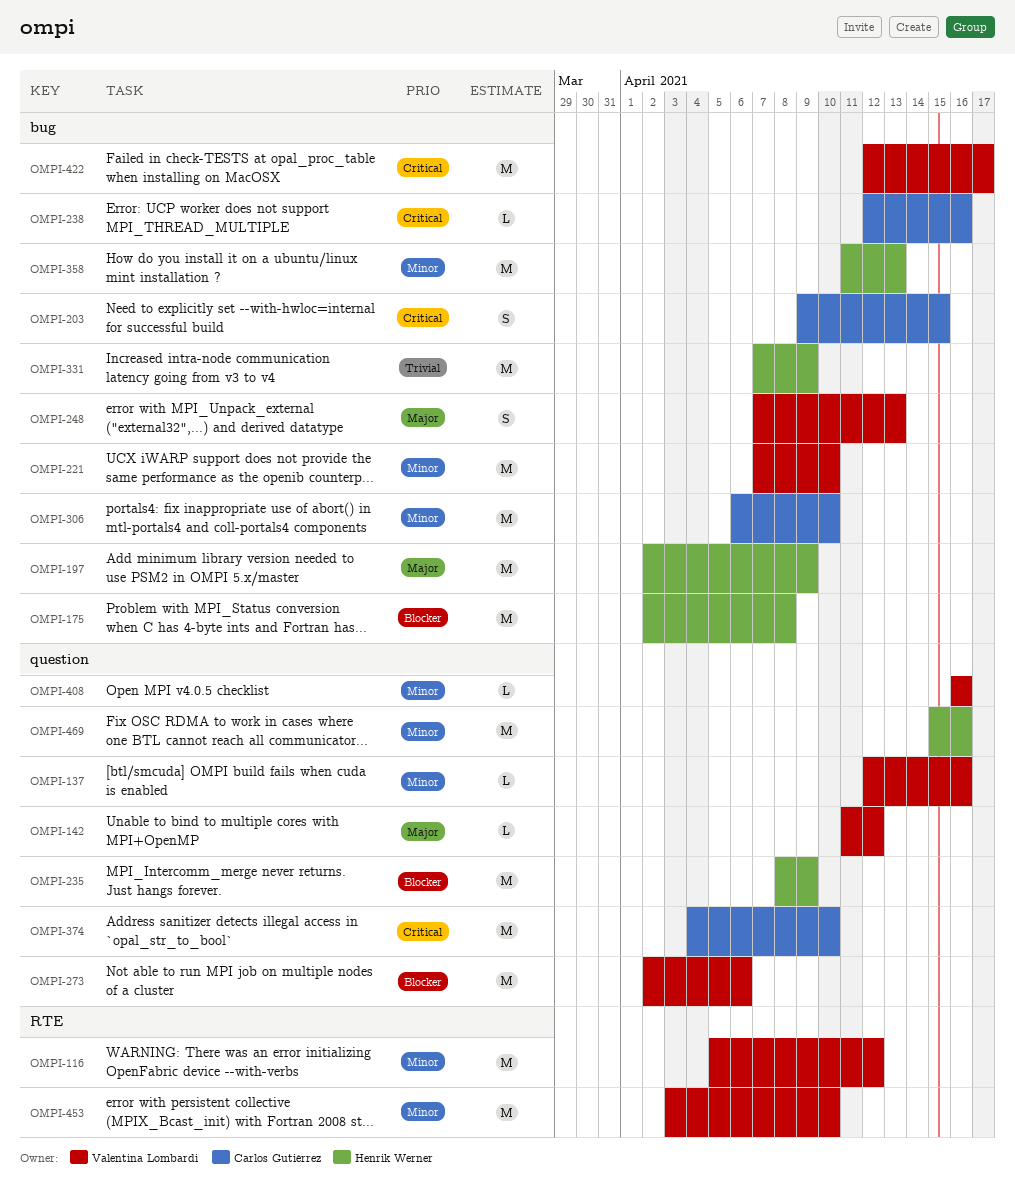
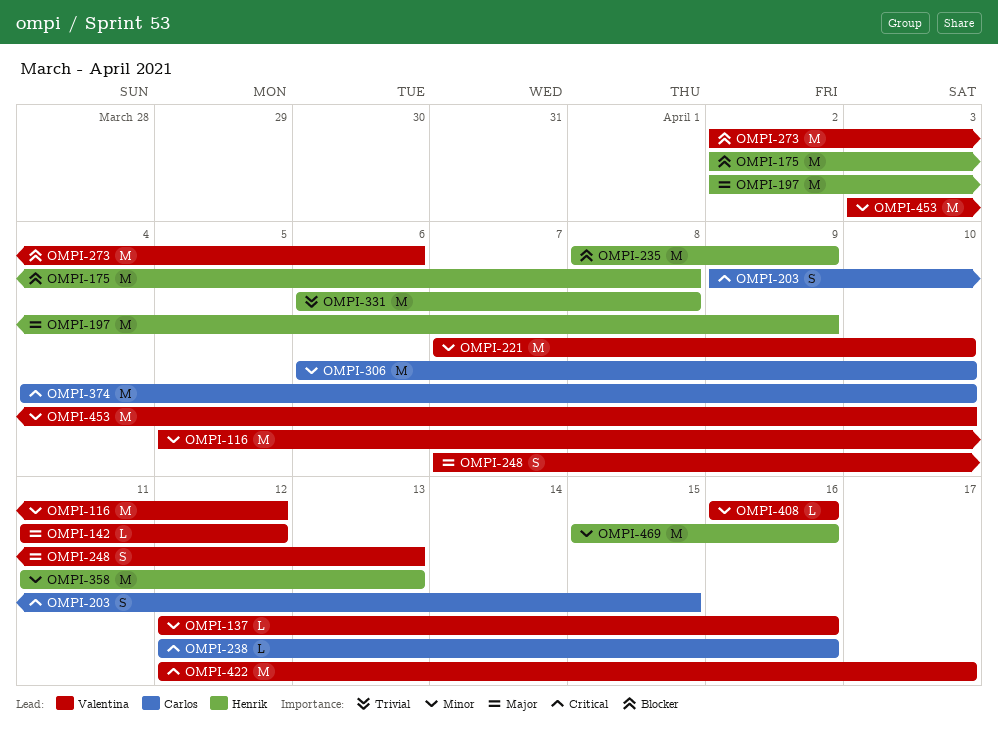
OMPI-331, start: Apr 7 -> Apr 6
OMPI-331, due: Apr 9 -> Apr 8

